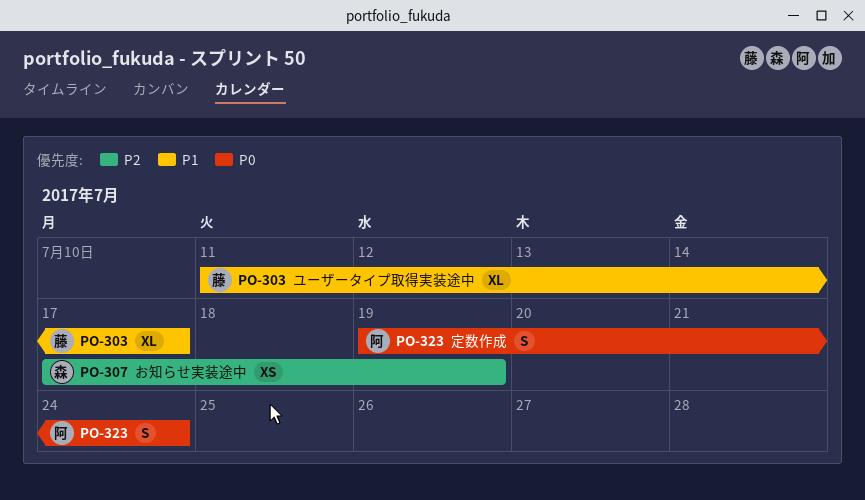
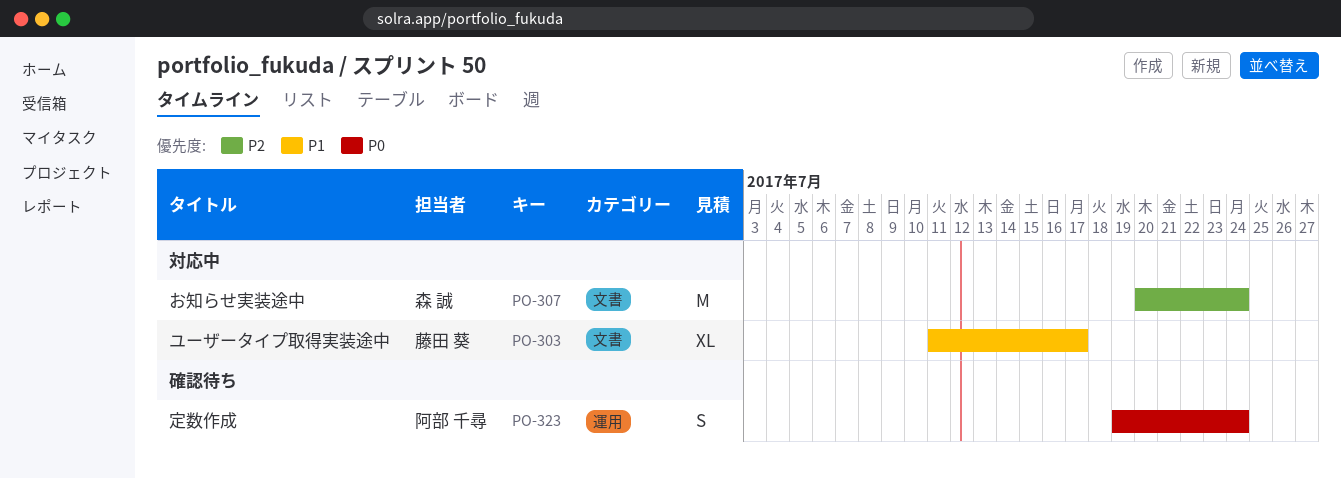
PO-307, estimate: XS -> M
PO-307, start: Jul 17 -> Jul 20
PO-307, due: Jul 19 -> Jul 24

